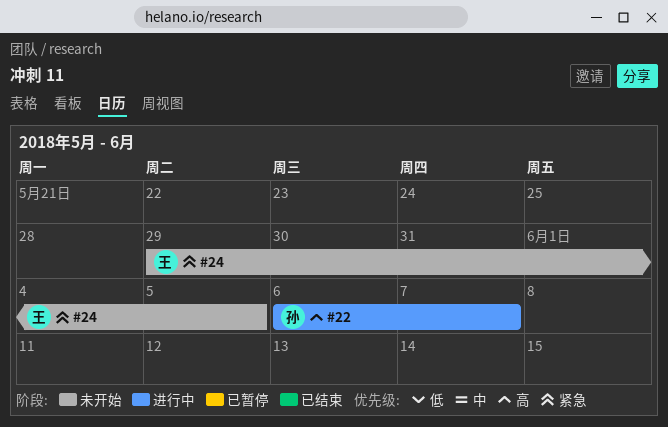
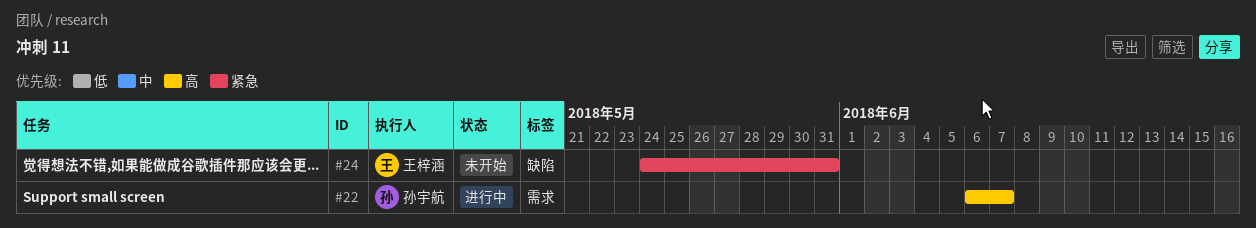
#24, start: May 29 -> May 24
#24, due: Jun 5 -> May 31

